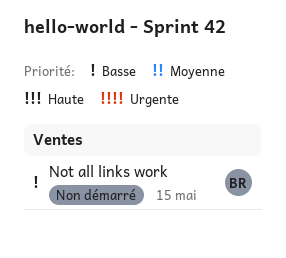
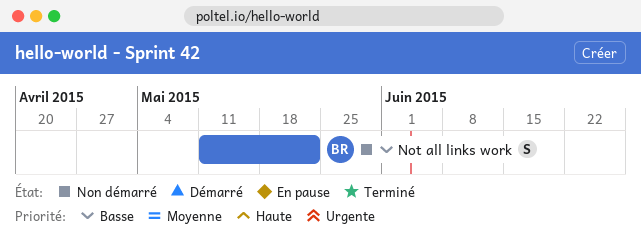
Not all links work, due: May 15 -> May 22

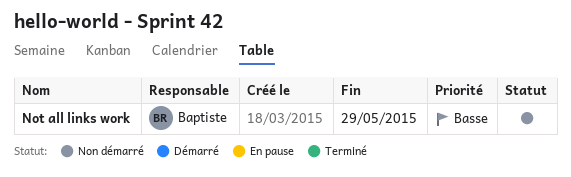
Not all links work, due: May 22 -> May 29

